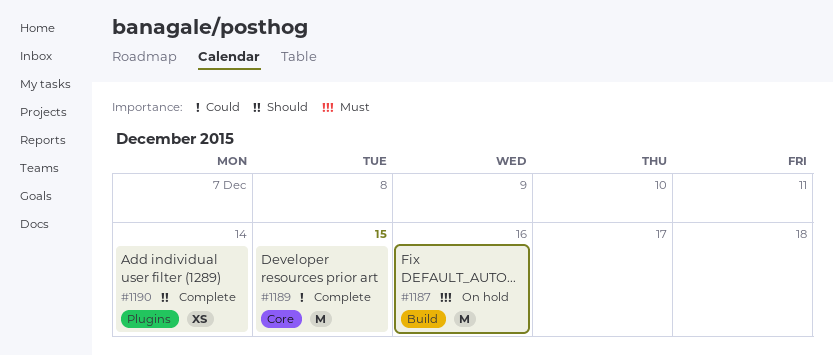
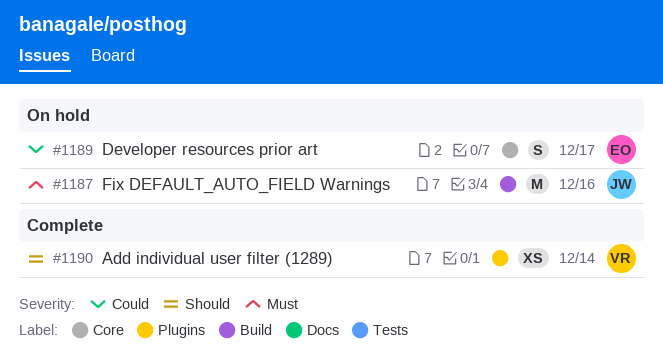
#1189, status: Complete -> On hold
#1189, estimate: M -> S
#1189, due: Dec 15 -> Dec 17

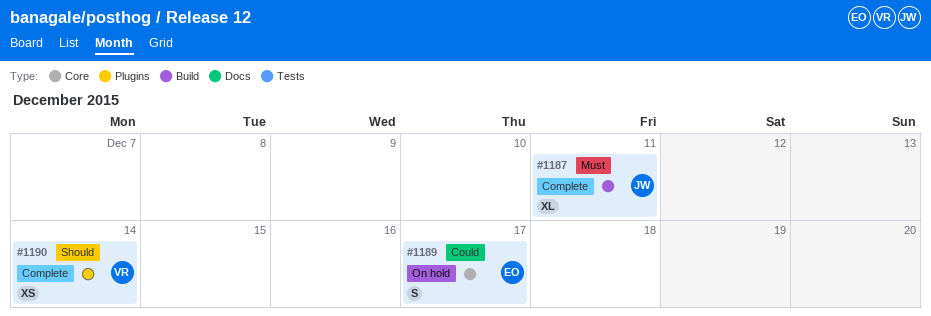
#1187, status: On hold -> Complete
#1187, estimate: M -> XL
#1187, due: Dec 16 -> Dec 11

